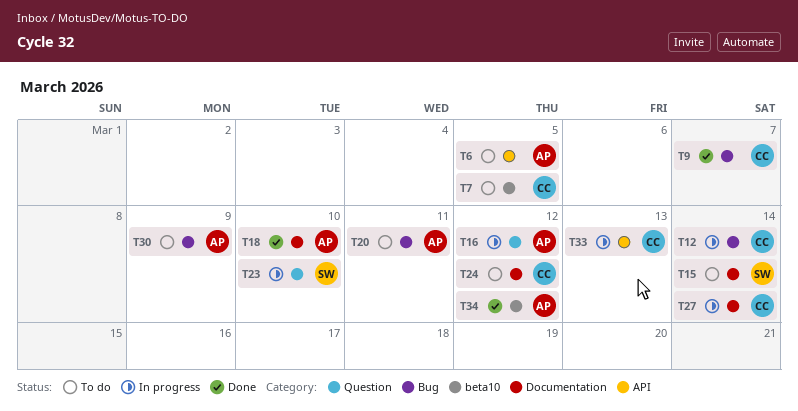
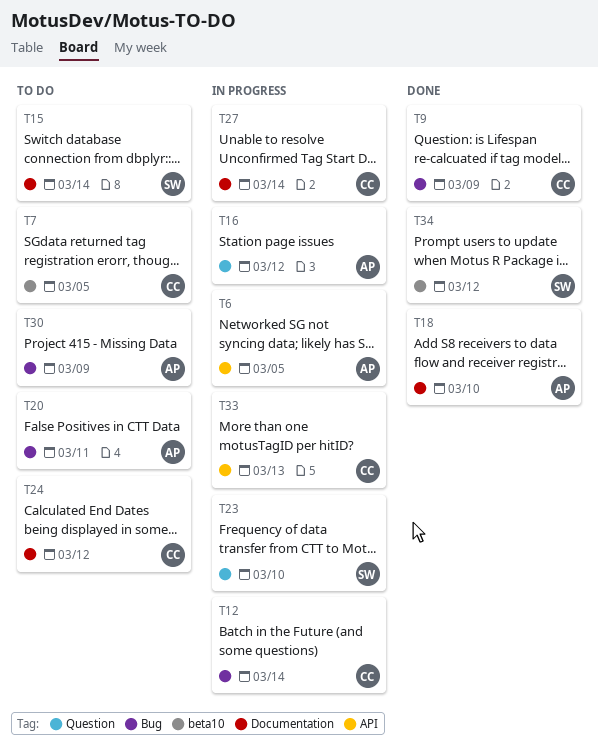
T6, status: To do -> In progress
T9, due: Mar 7 -> Mar 9
T34, owner: AP -> SW

